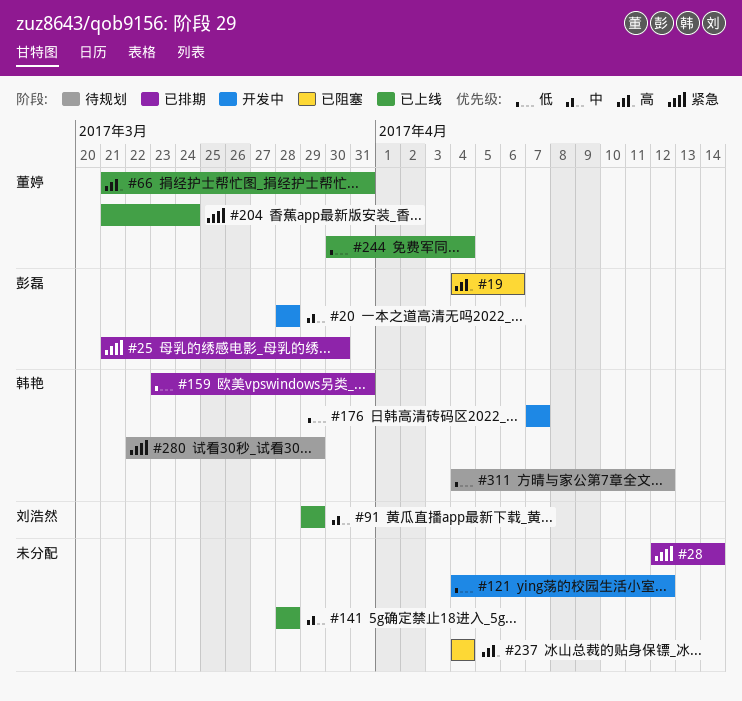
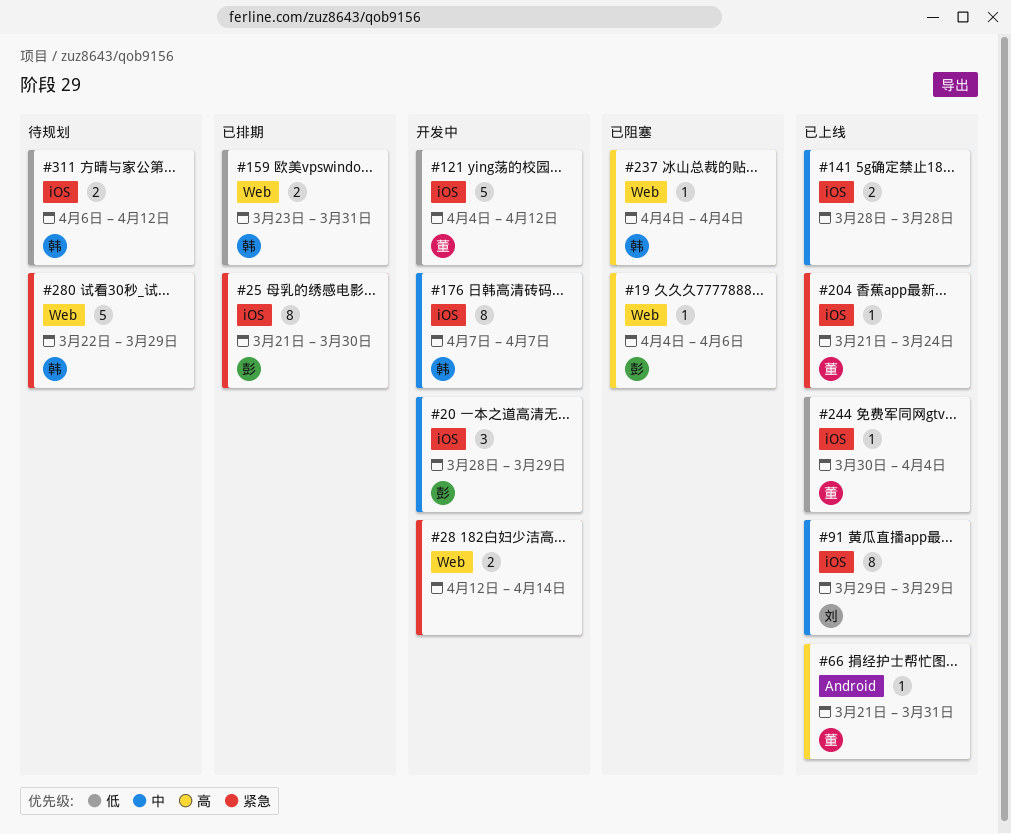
#20, due: Mar 28 -> Mar 29
#28, status: 已排期 -> 开发中
#121, owner: none -> 董婷
#176, priority: 低 -> 中
#237, owner: none -> 韩艳
#311, start: Apr 4 -> Apr 6

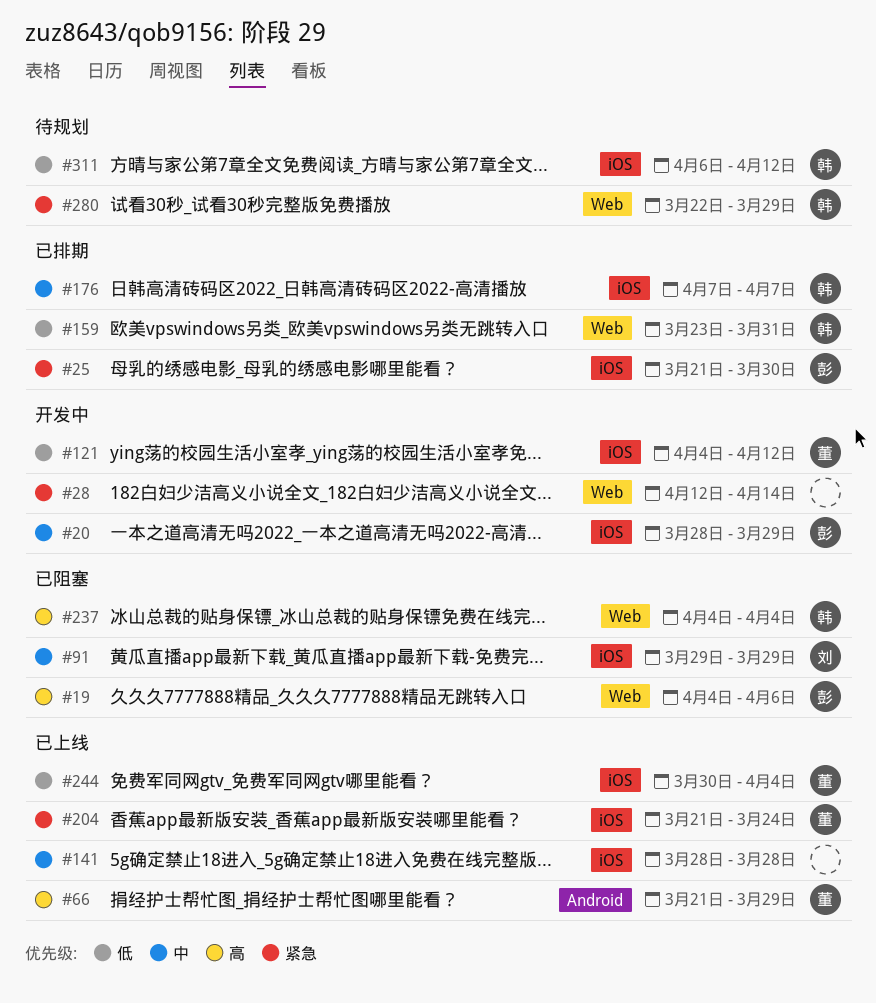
#66, due: Mar 31 -> Mar 29
#91, status: 已上线 -> 已阻塞
#176, status: 开发中 -> 已排期

